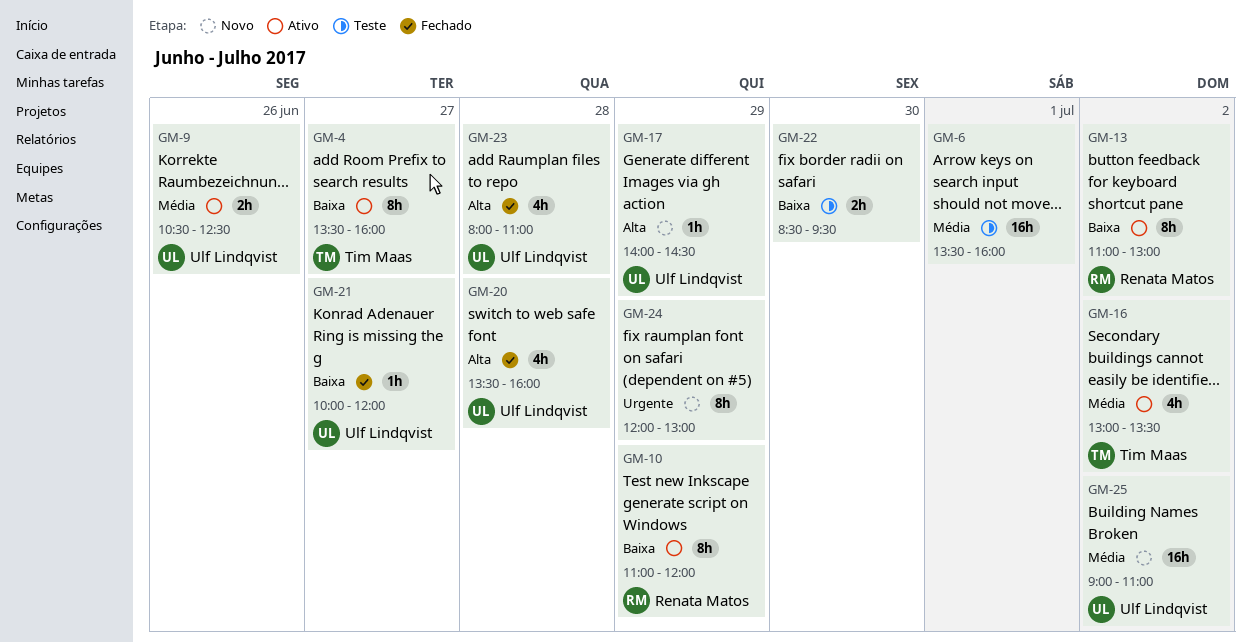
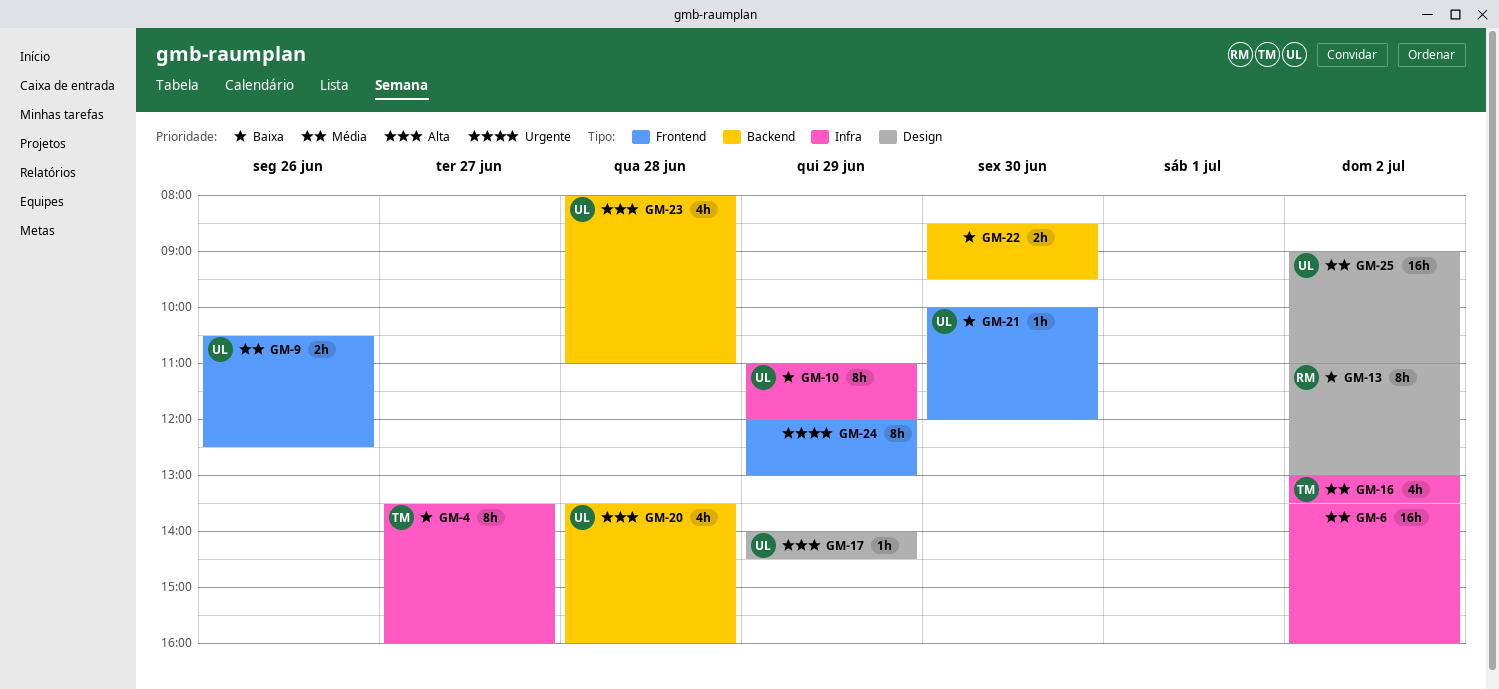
GM-6, day: Jul 1 -> Jul 2
GM-10, owner: Renata Matos -> Ulf Lindqvist
GM-21, day: Jun 27 -> Jun 30

